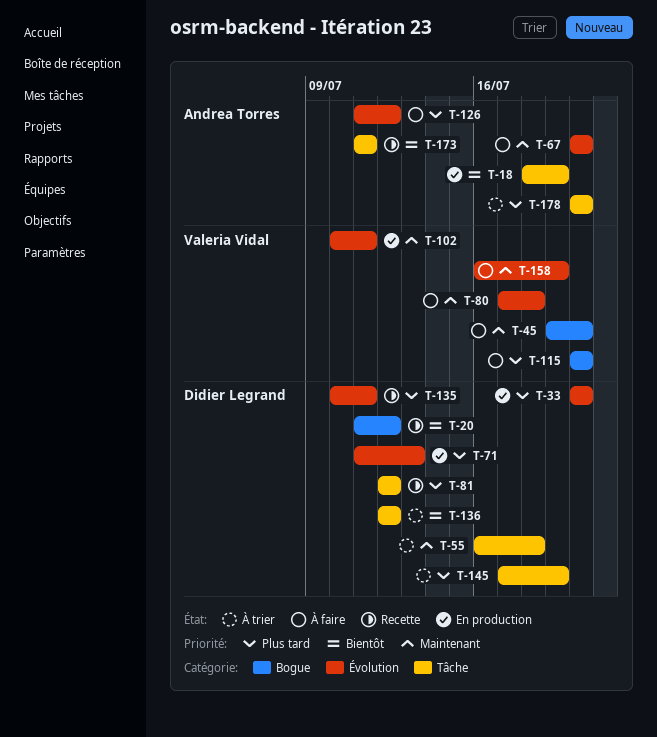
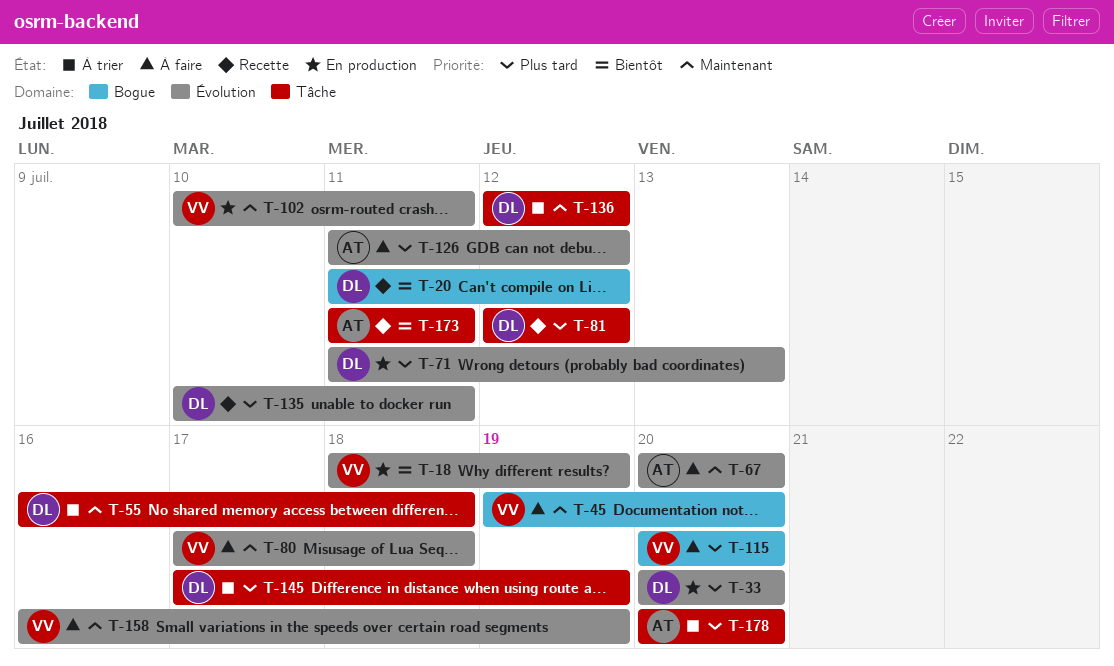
T-18, owner: Andrea Torres -> Valeria Vidal
T-18, label: Tâche -> Évolution
T-136, priority: Bientôt -> Maintenant

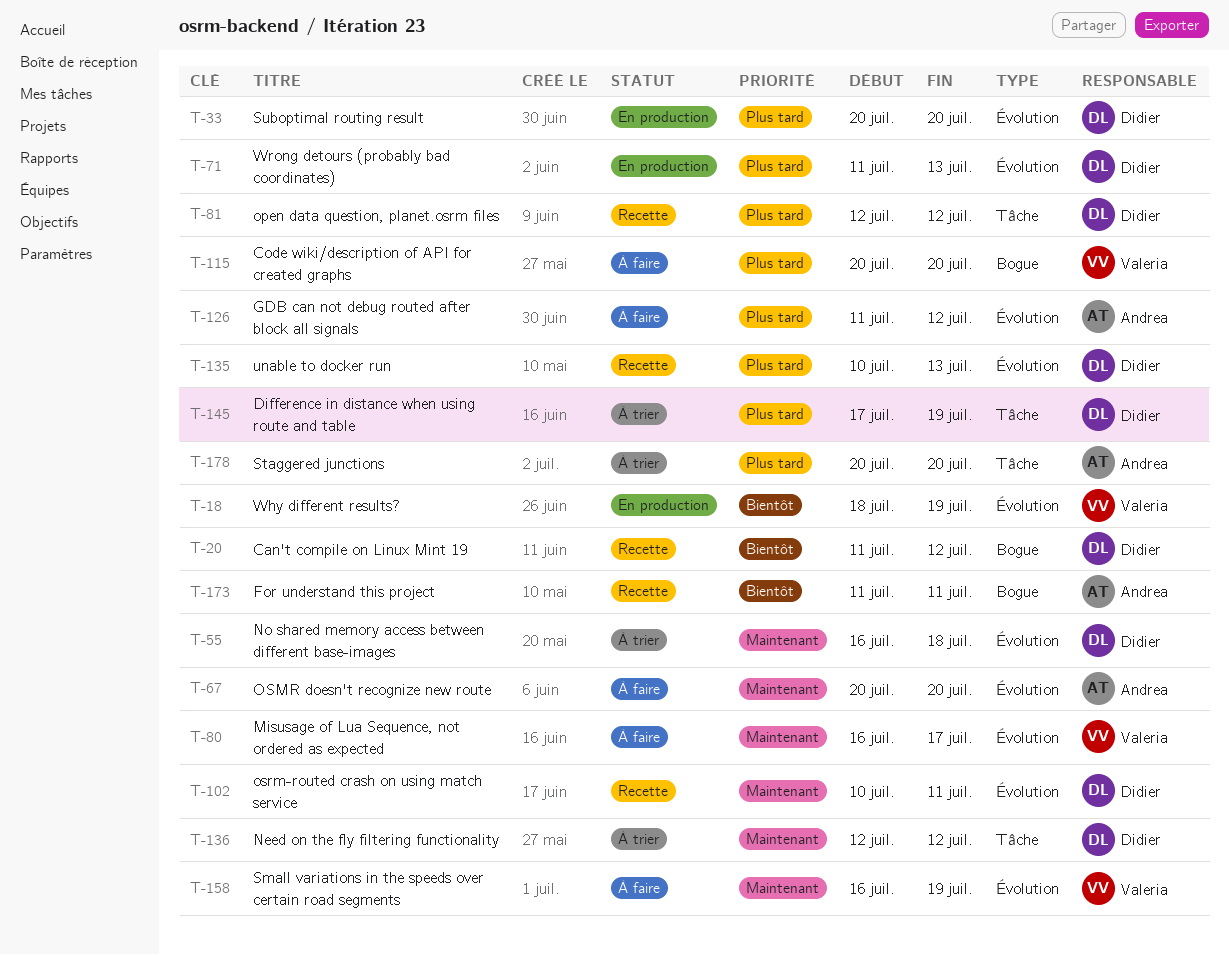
T-45: present -> none
T-55, label: Tâche -> Évolution
T-80, start: Jul 17 -> Jul 16
T-80, due: Jul 18 -> Jul 17
T-102, status: En production -> Recette
T-102, owner: Valeria -> Didier
T-135, due: Jul 11 -> Jul 13
T-173, label: Tâche -> Bogue

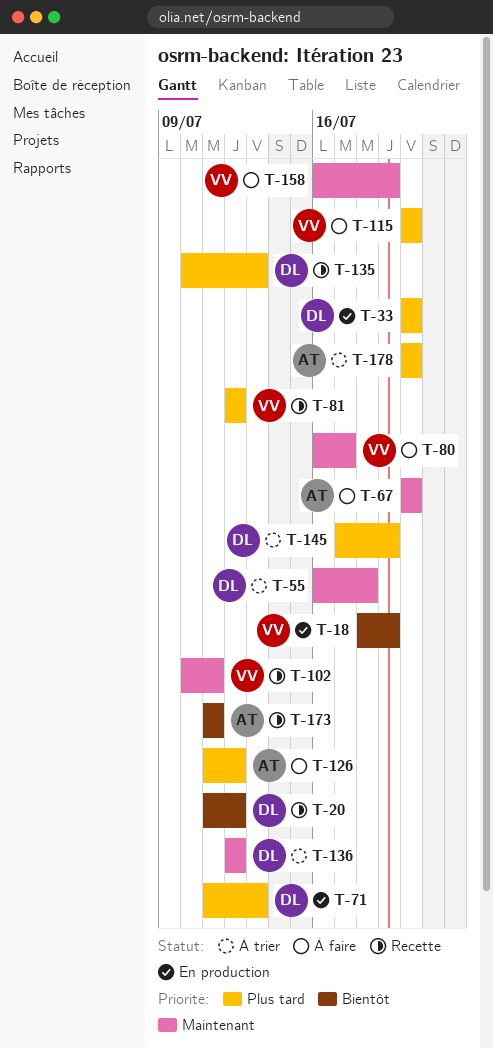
T-81, owner: Didier -> Valeria
T-102, owner: Didier -> Valeria

